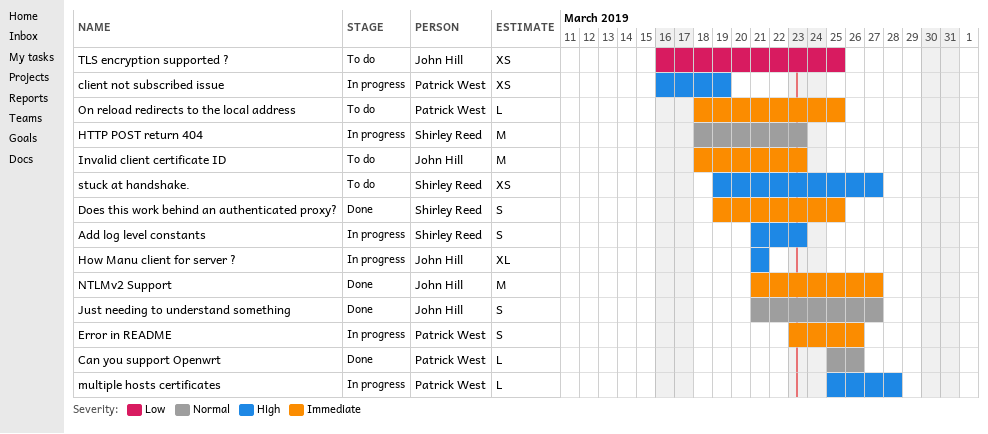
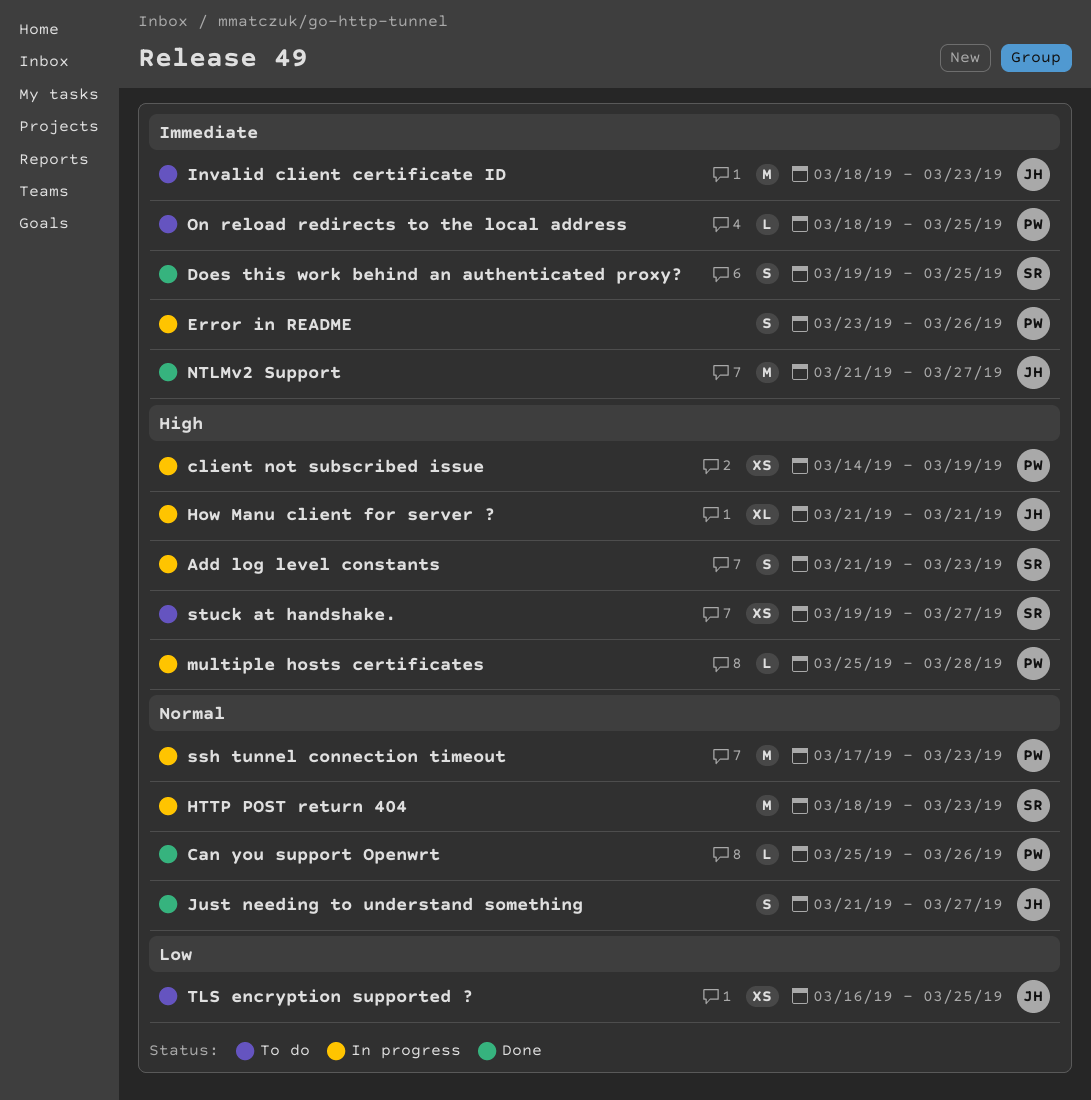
client not subscribed issue, start: Mar 16 -> Mar 14
ssh tunnel connection timeout: none -> present

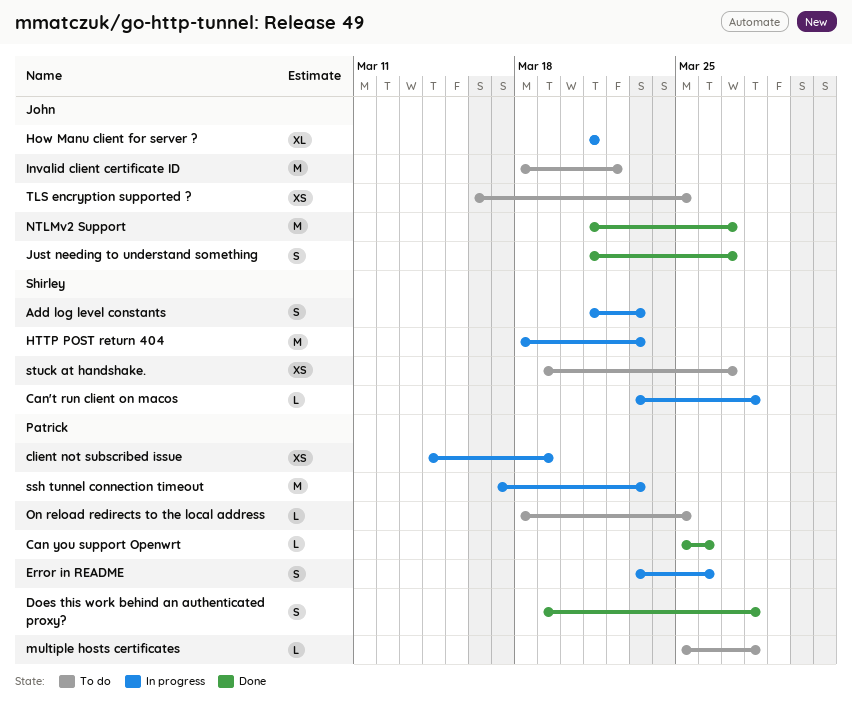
Can't run client on macos: none -> present
Does this work behind an authenticated proxy?, owner: Shirley -> Patrick
Does this work behind an authenticated proxy?, due: Mar 25 -> Mar 28
Invalid client certificate ID, due: Mar 23 -> Mar 22
multiple hosts certificates, status: In progress -> To do

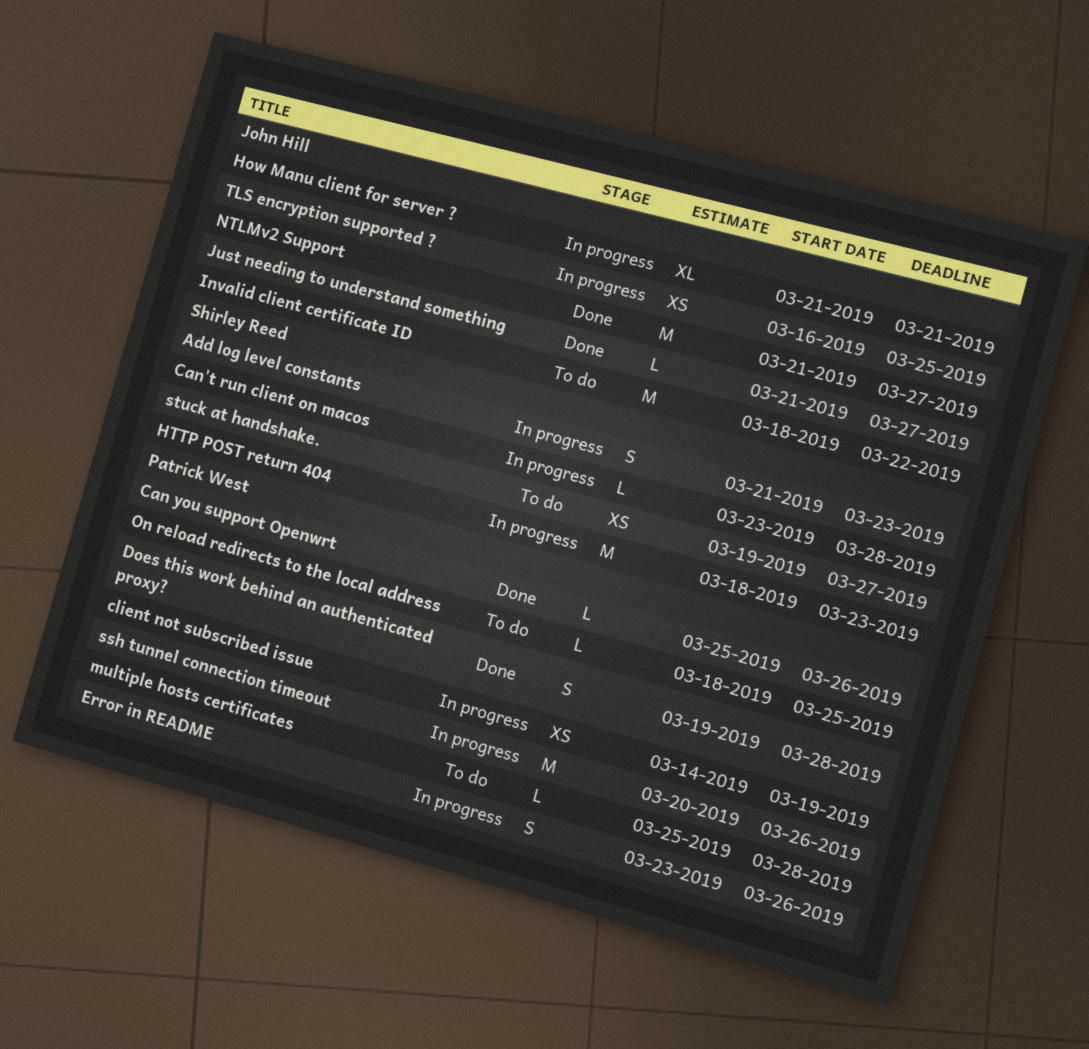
Just needing to understand something, estimate: S -> L
ssh tunnel connection timeout, start: Mar 17 -> Mar 20
ssh tunnel connection timeout, due: Mar 23 -> Mar 26
TLS encryption supported ?, status: To do -> In progress

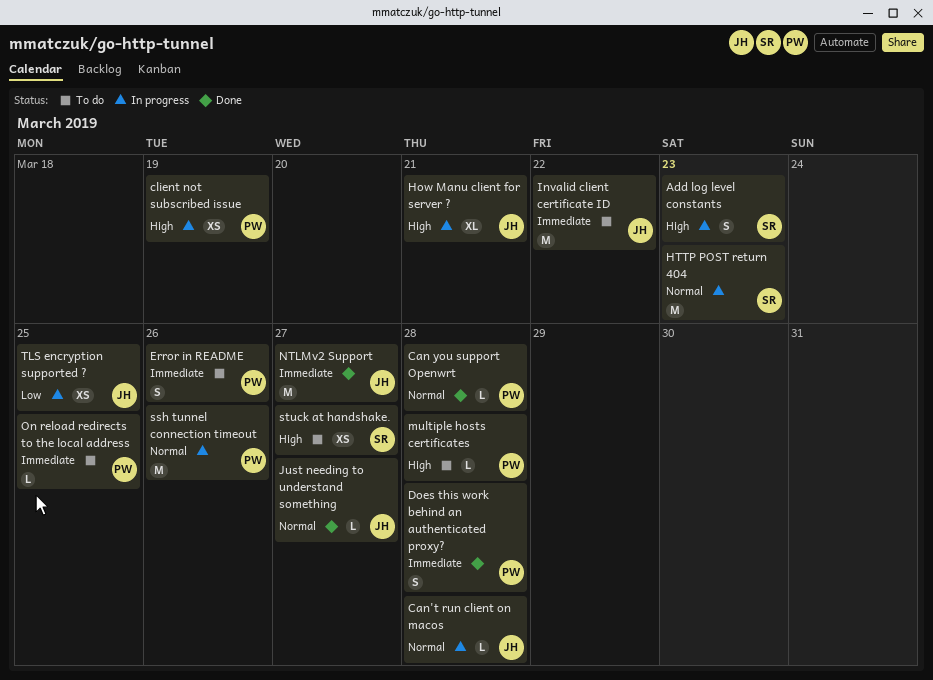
Can you support Openwrt, due: Mar 26 -> Mar 28
Can't run client on macos, owner: Shirley Reed -> John Hill
Error in README, status: In progress -> To do

